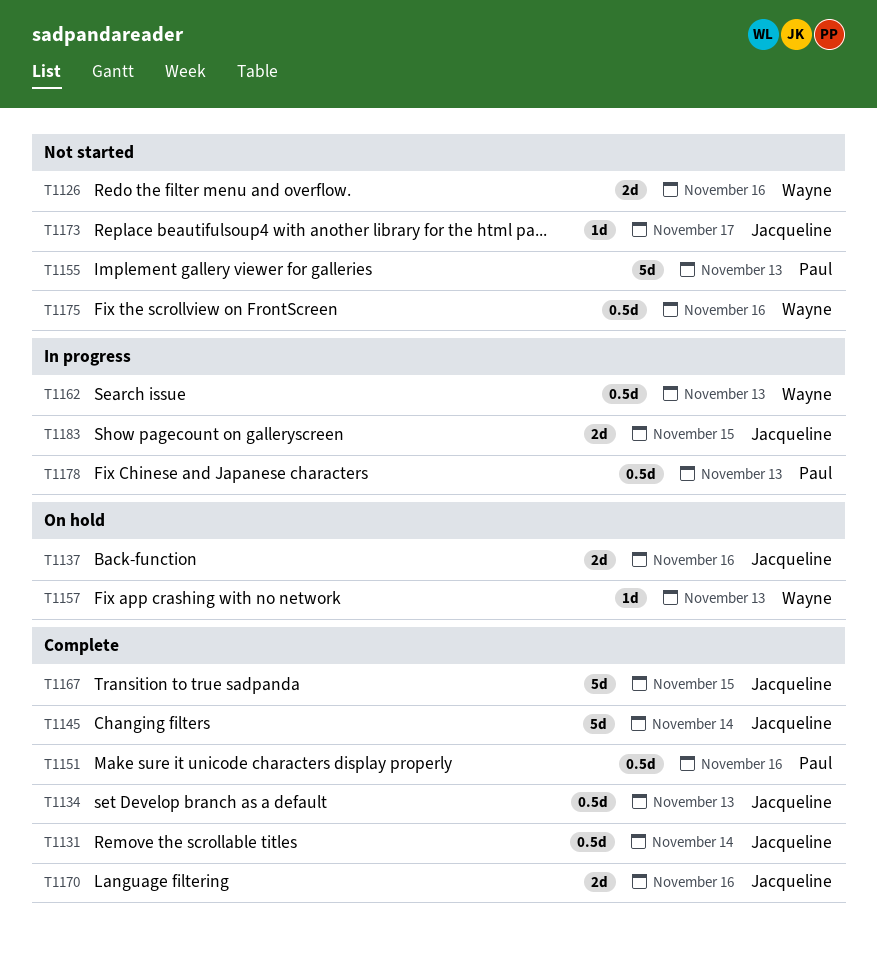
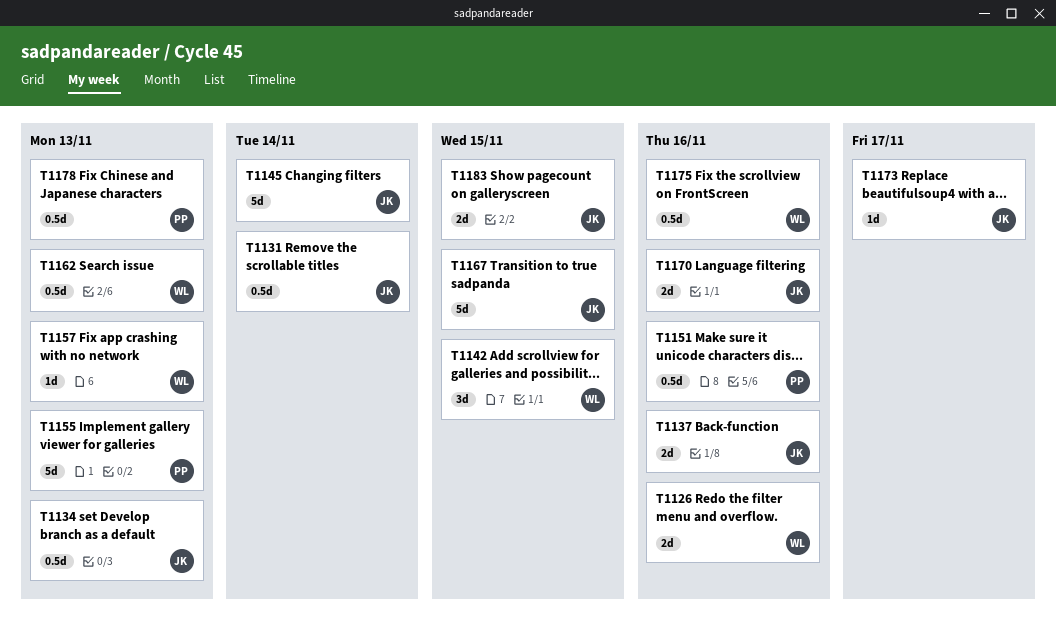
T1142: none -> present

